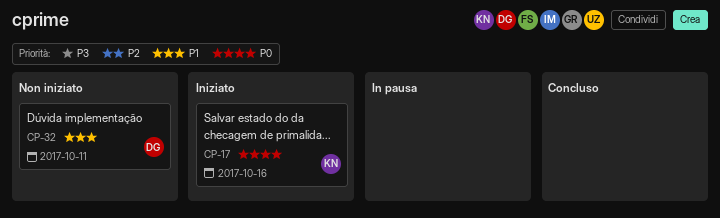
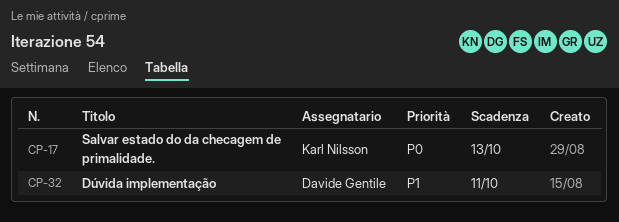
CP-17, due: Oct 16 -> Oct 13

